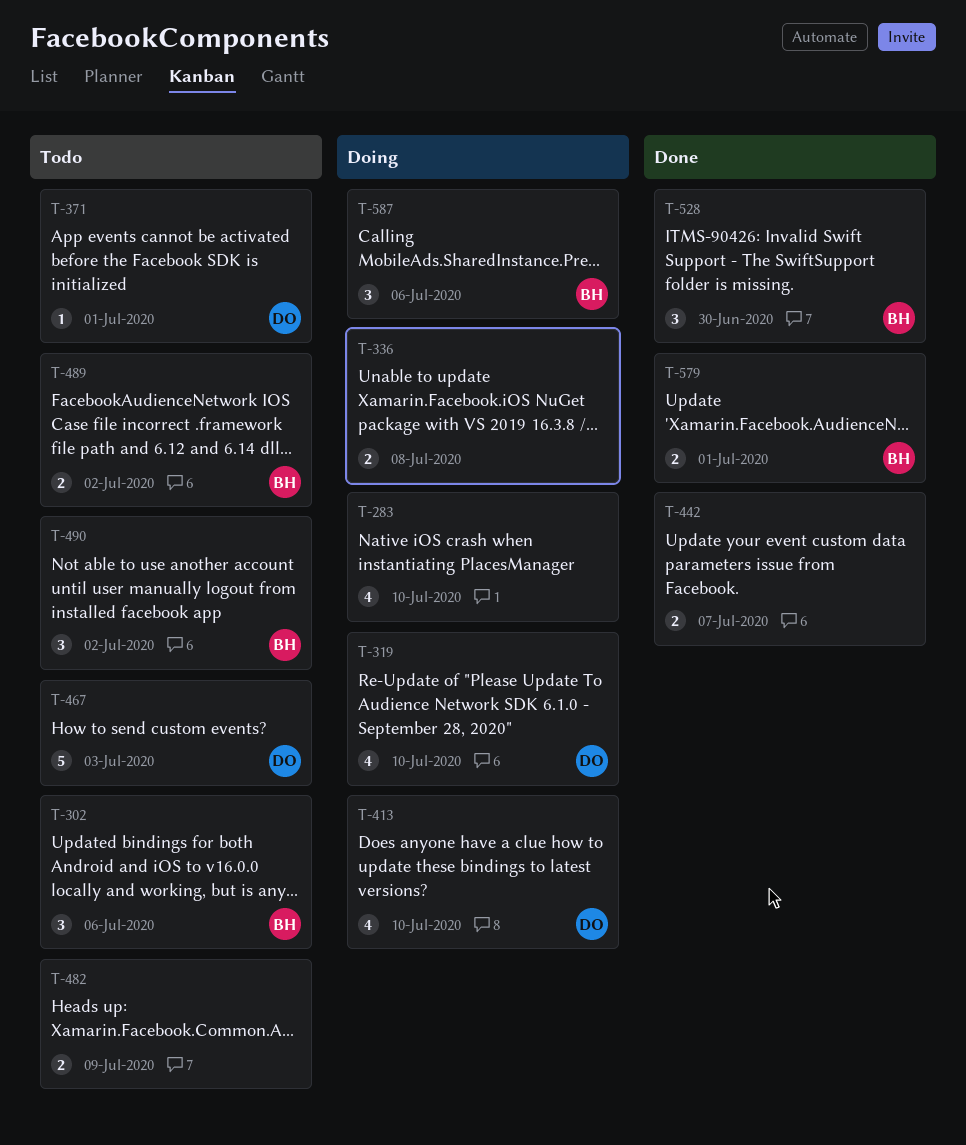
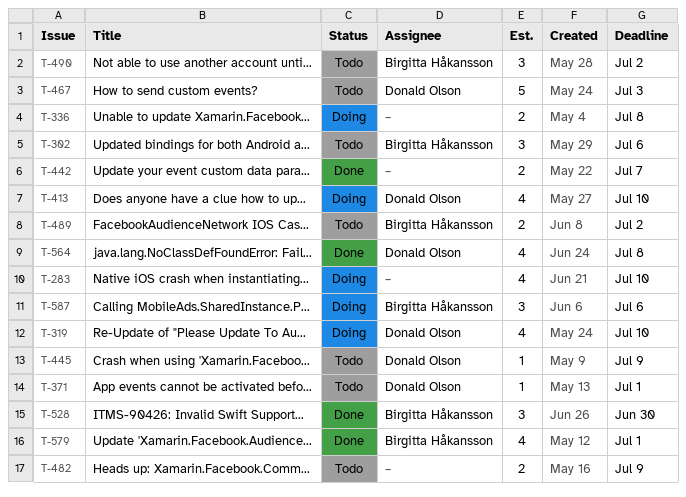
T-445: none -> present
T-564: none -> present
T-579, estimate: 2 -> 4

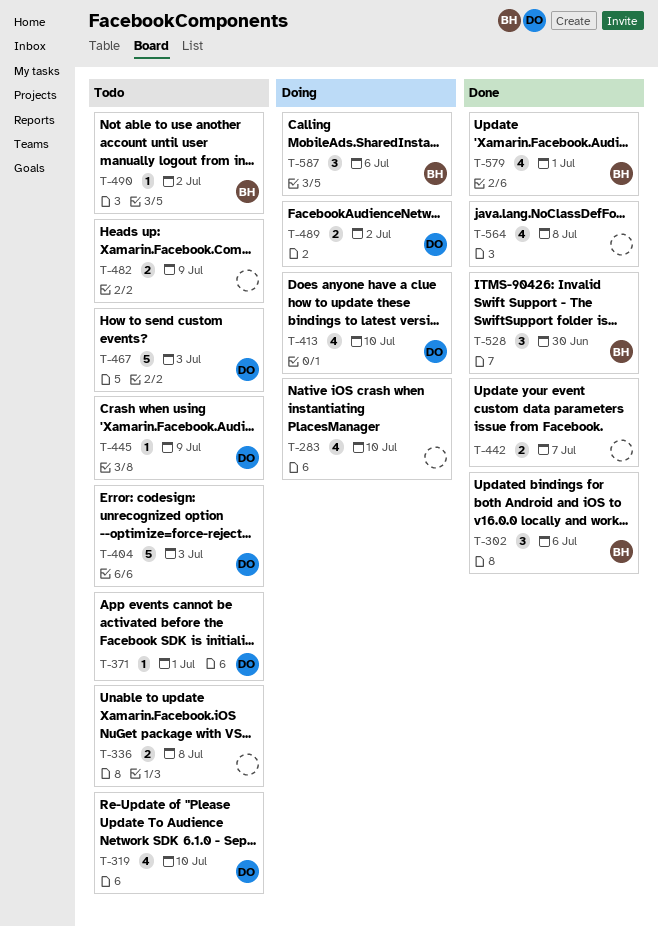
T-302, status: Todo -> Done
T-319, status: Doing -> Todo
T-336, status: Doing -> Todo
T-404: none -> present
T-489, status: Todo -> Doing
T-489, owner: Birgitta Håkansson -> Donald Olson
T-490, estimate: 3 -> 1
T-564, owner: Donald Olson -> none

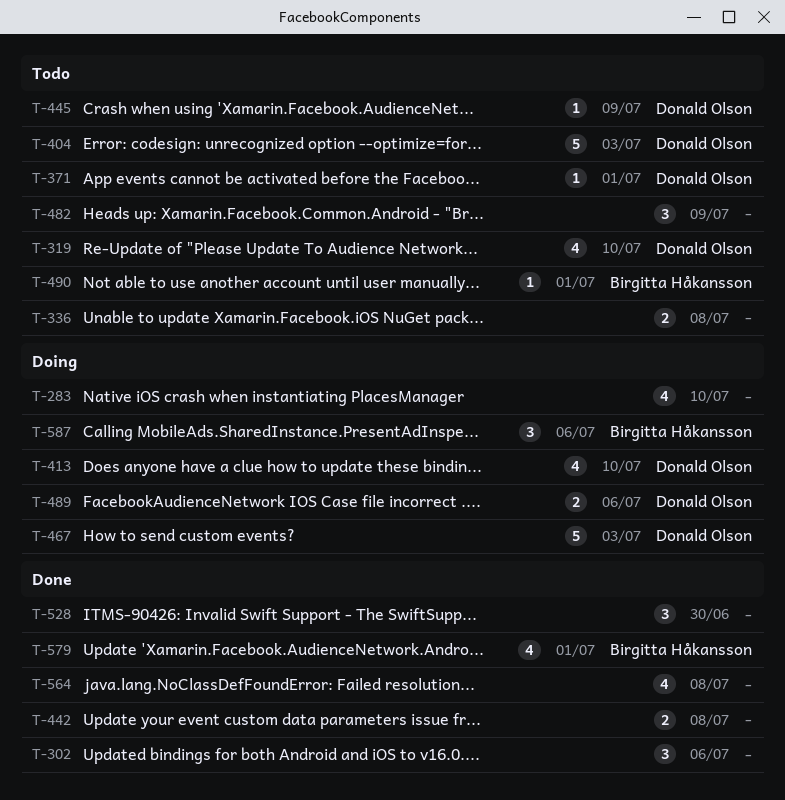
T-302, owner: Birgitta Håkansson -> none
T-442, due: Jul 7 -> Jul 8
T-467, status: Todo -> Doing
T-482, estimate: 2 -> 3
T-489, due: Jul 2 -> Jul 6
T-490, due: Jul 2 -> Jul 1
T-528, owner: Birgitta Håkansson -> none

